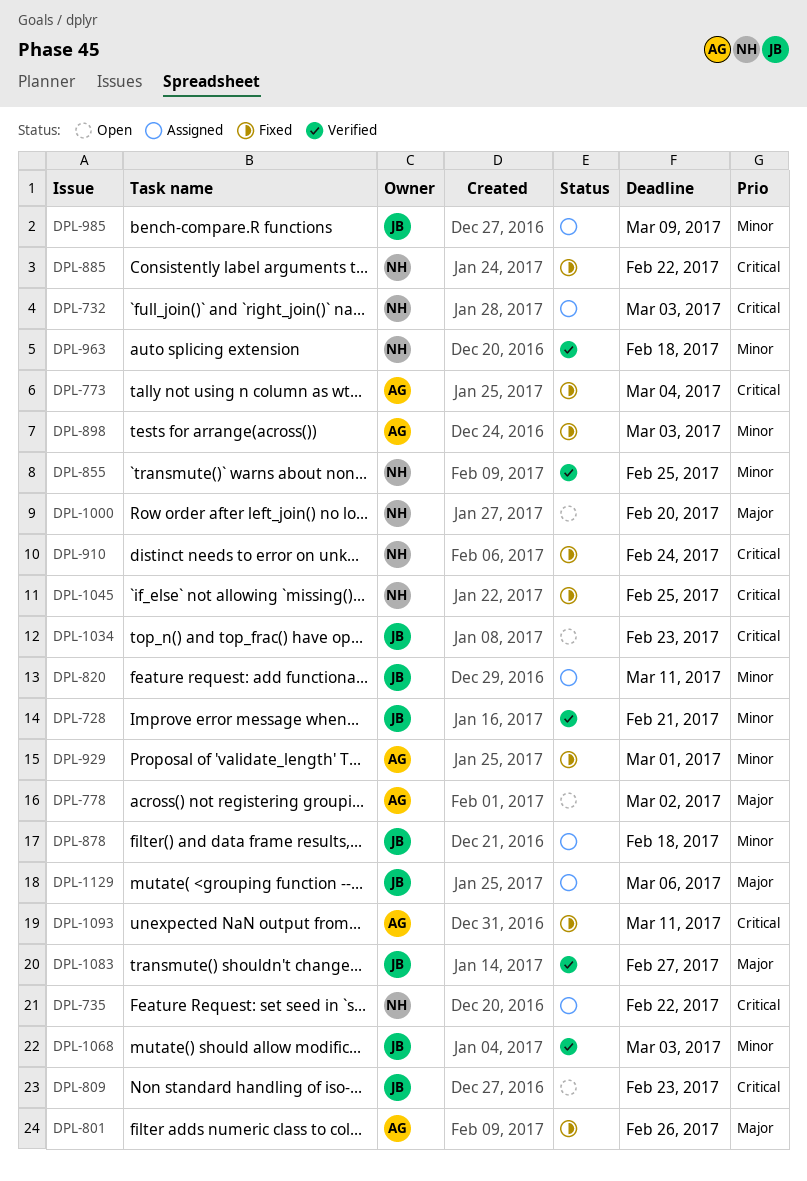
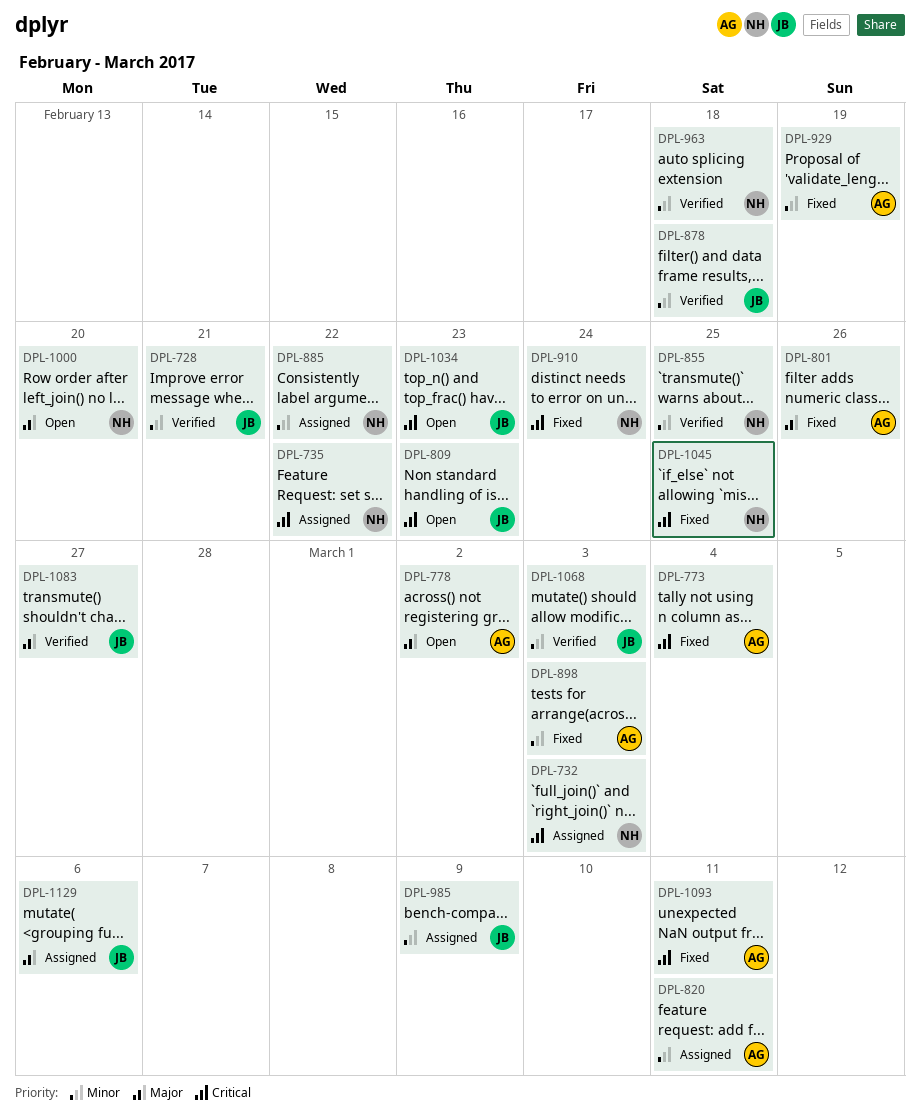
DPL-820, owner: JB -> AG
DPL-878, status: Assigned -> Verified
DPL-885, status: Fixed -> Assigned
DPL-885, priority: Critical -> Minor
DPL-929, due: Mar 1 -> Feb 19

